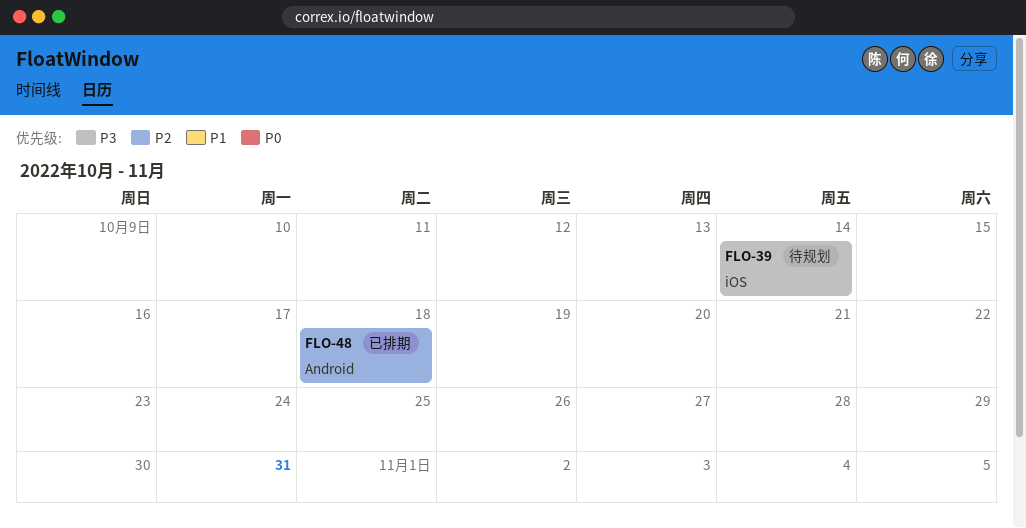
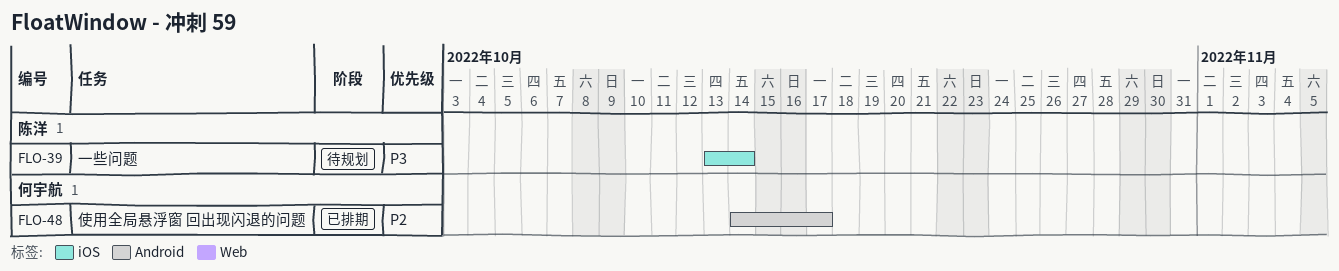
FLO-48, due: Oct 18 -> Oct 17

